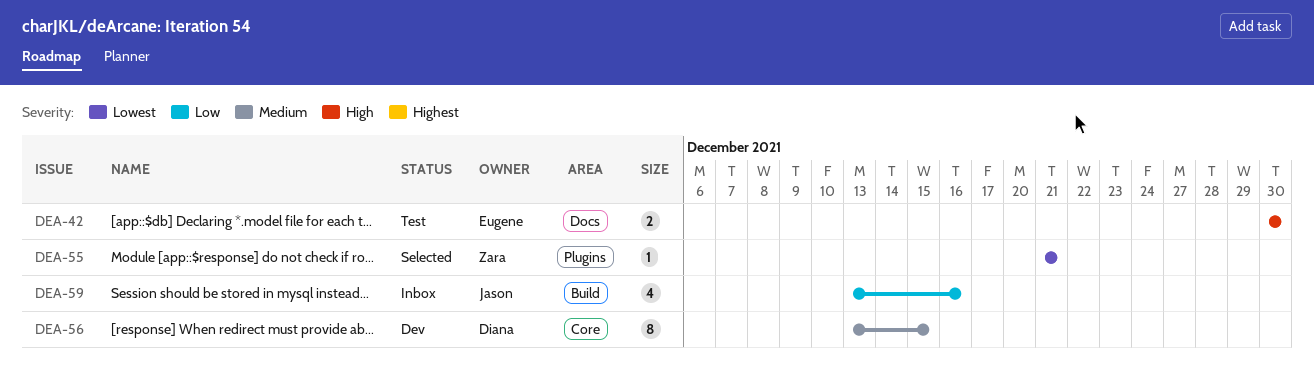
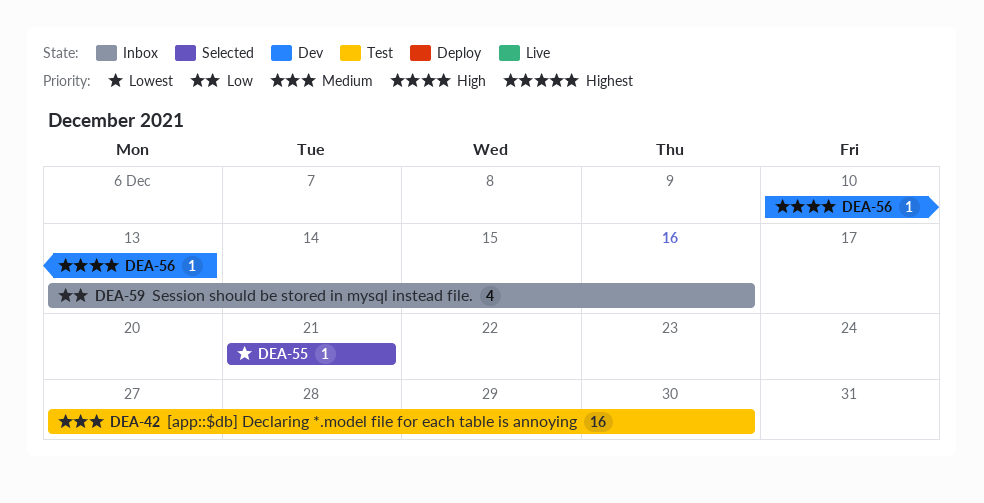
DEA-42, priority: High -> Medium
DEA-42, estimate: 2 -> 16
DEA-42, start: Dec 30 -> Dec 27
DEA-56, priority: Medium -> High
DEA-56, estimate: 8 -> 1
DEA-56, start: Dec 13 -> Dec 10
DEA-56, due: Dec 15 -> Dec 13

